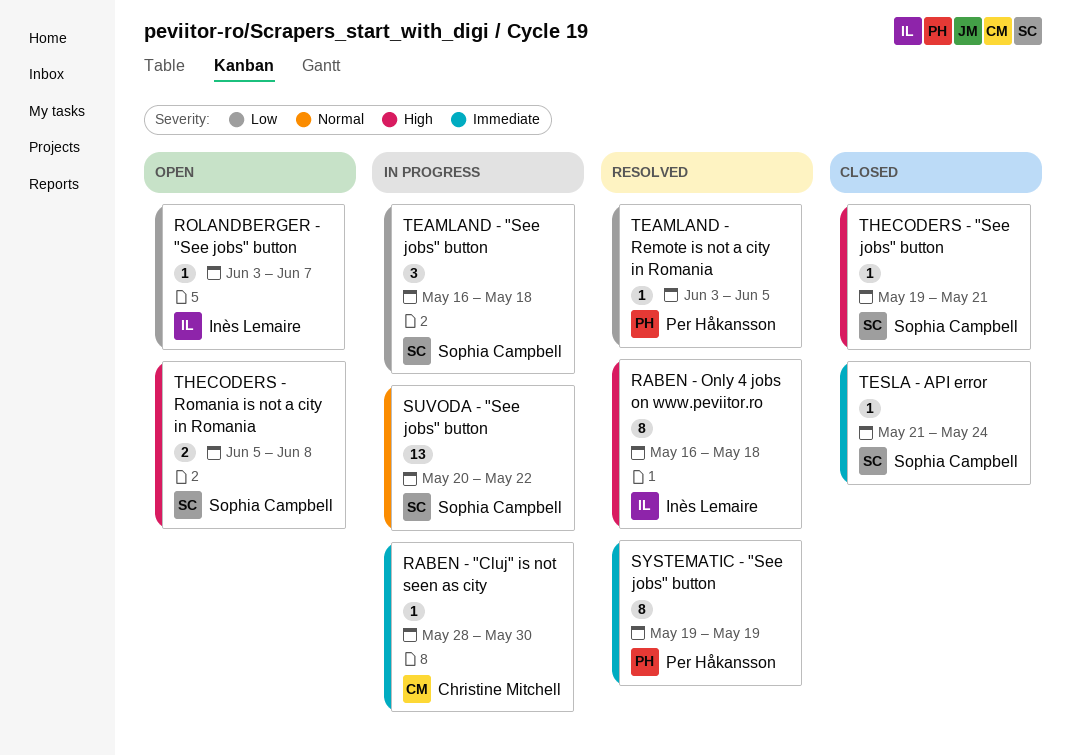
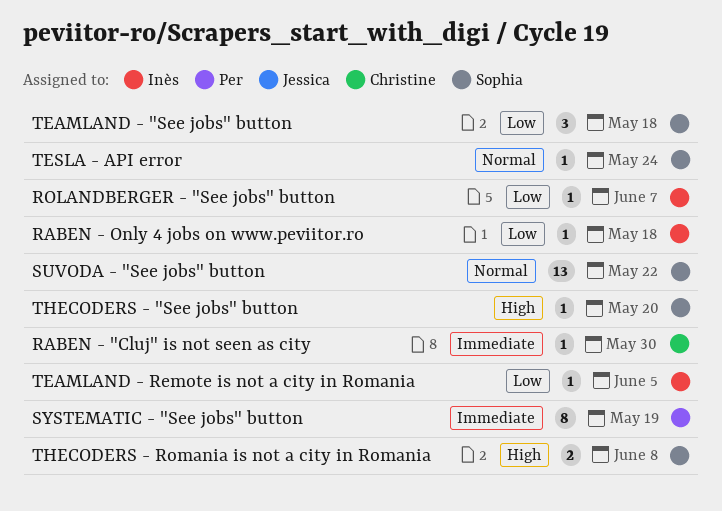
RABEN - Only 4 jobs on www.peviitor.ro, priority: High -> Low
RABEN - Only 4 jobs on www.peviitor.ro, estimate: 8 -> 1
TEAMLAND - Remote is not a city in Romania, owner: Per Håkansson -> Inès Lemaire
TESLA - API error, priority: Immediate -> Normal
THECODERS - "See jobs" button, due: May 21 -> May 20

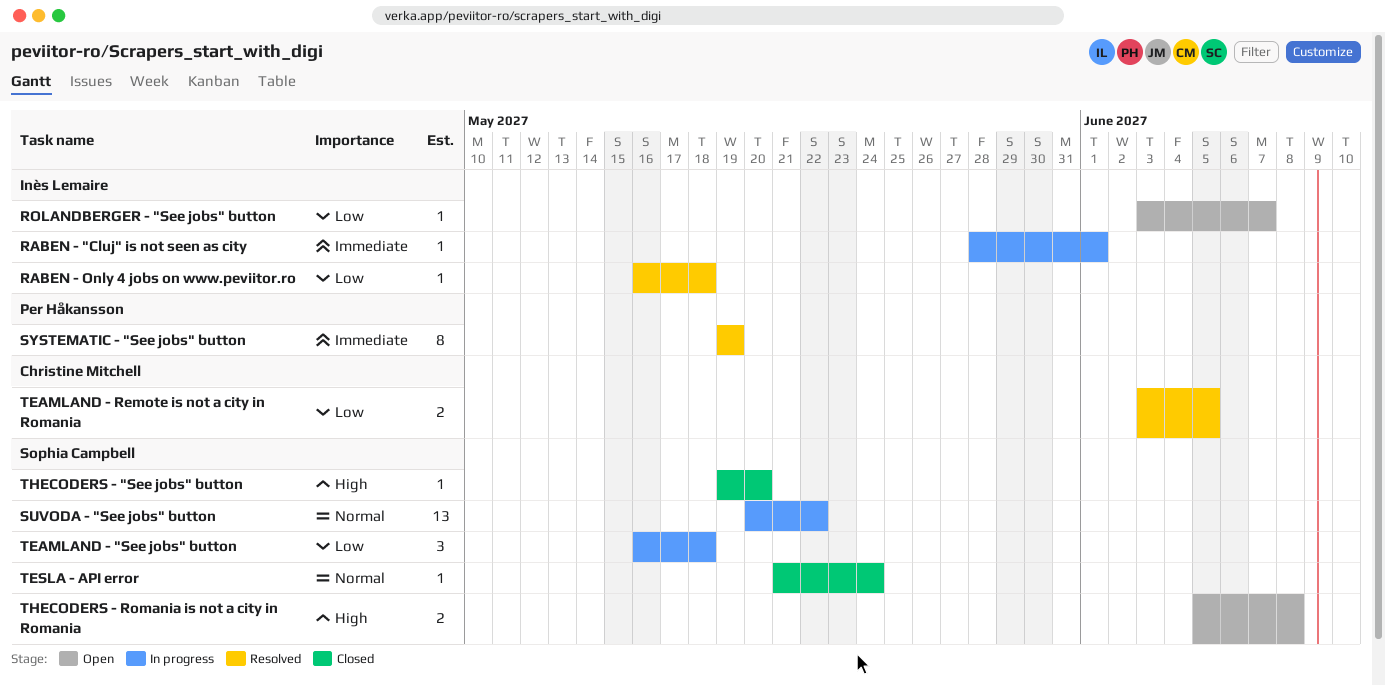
RABEN - "Cluj" is not seen as city, owner: Christine Mitchell -> Inès Lemaire
RABEN - "Cluj" is not seen as city, due: May 30 -> Jun 1
TEAMLAND - Remote is not a city in Romania, owner: Inès Lemaire -> Christine Mitchell
TEAMLAND - Remote is not a city in Romania, estimate: 1 -> 2

